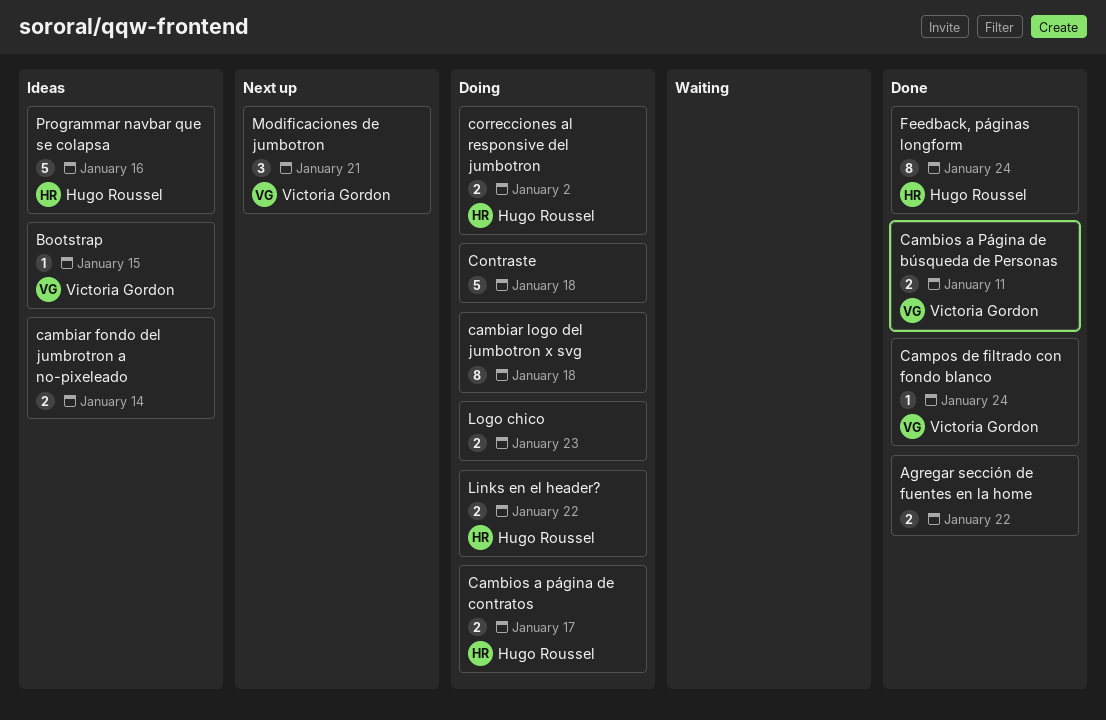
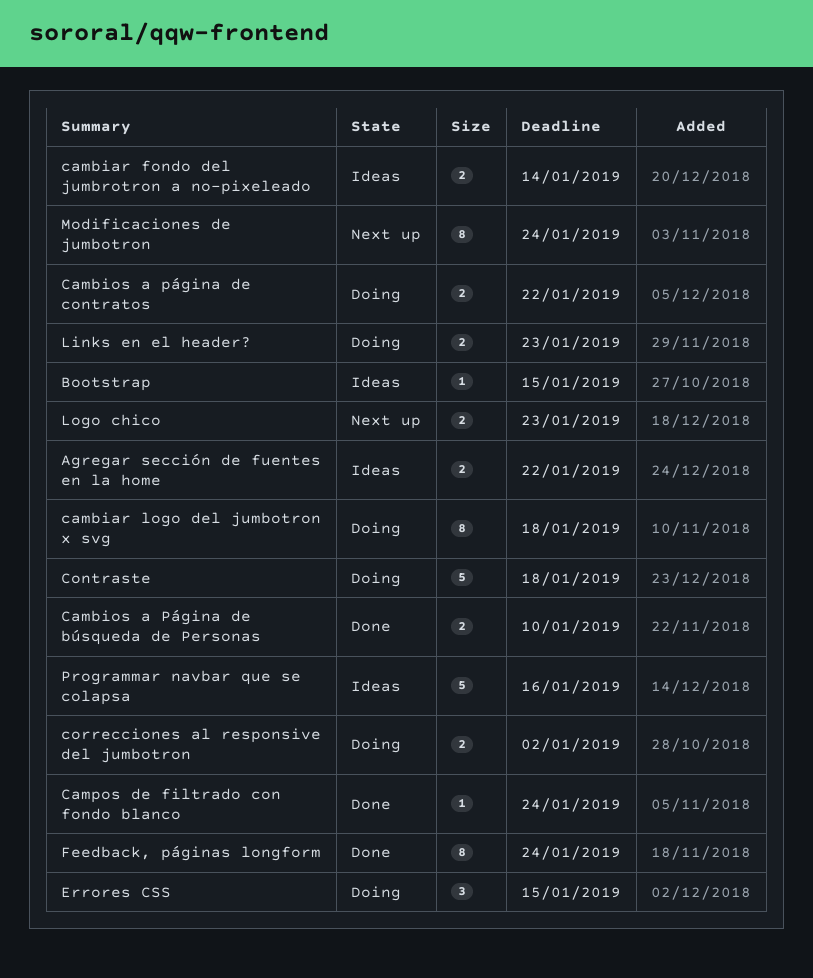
Agregar sección de fuentes en la home, status: Done -> Ideas
Cambios a Página de búsqueda de Personas, due: Jan 11 -> Jan 10
Cambios a página de contratos, due: Jan 17 -> Jan 22
Errores CSS: none -> present
Links en el header?, due: Jan 22 -> Jan 23
Logo chico, status: Doing -> Next up
Modificaciones de jumbotron, estimate: 3 -> 8
Modificaciones de jumbotron, due: Jan 21 -> Jan 24

